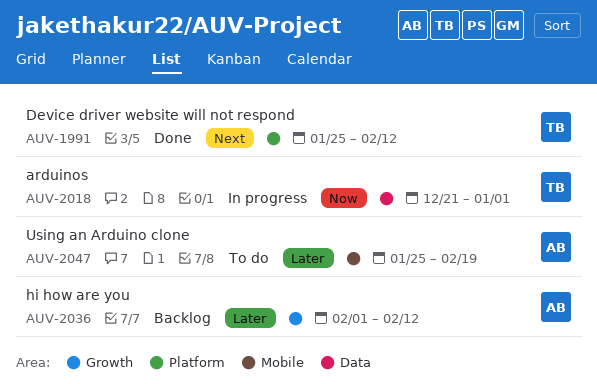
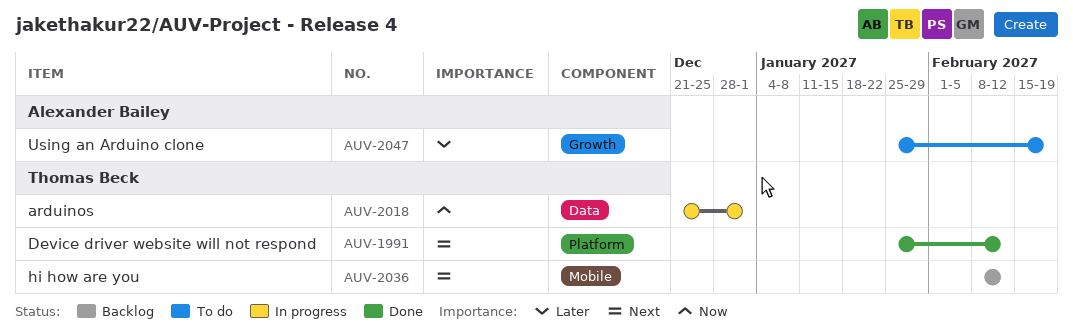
AUV-2036, owner: Alexander Bailey -> Thomas Beck
AUV-2036, priority: Later -> Next
AUV-2036, label: Growth -> Mobile
AUV-2036, start: Feb 1 -> Feb 8
AUV-2047, label: Mobile -> Growth

